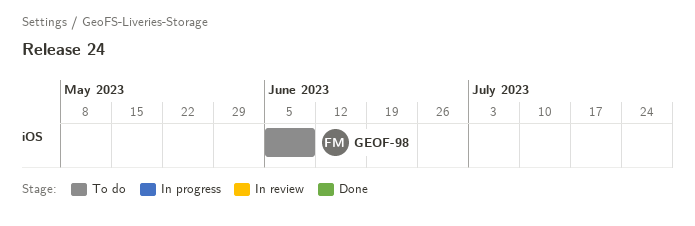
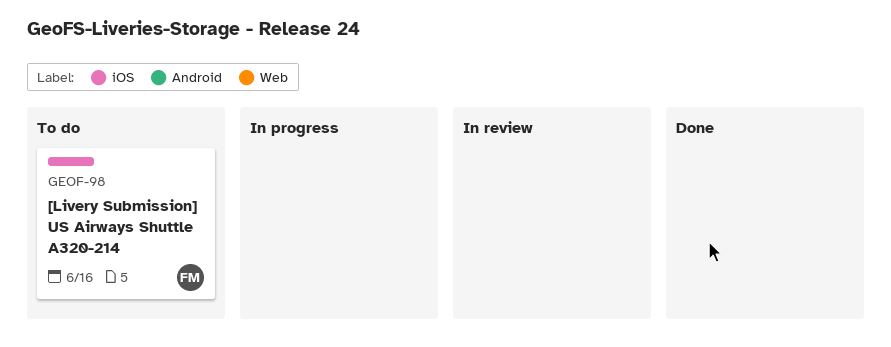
GEOF-98, due: Jun 9 -> Jun 16

